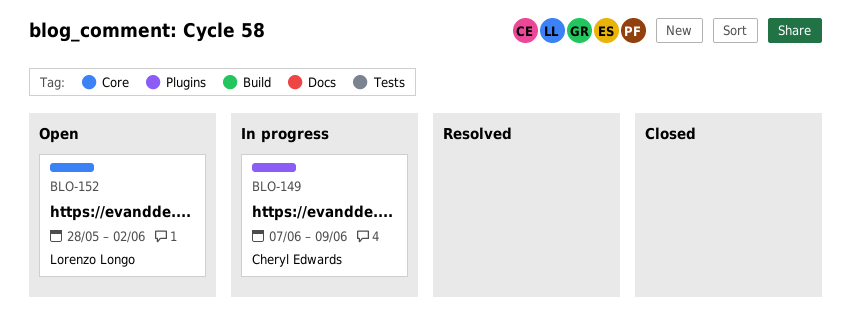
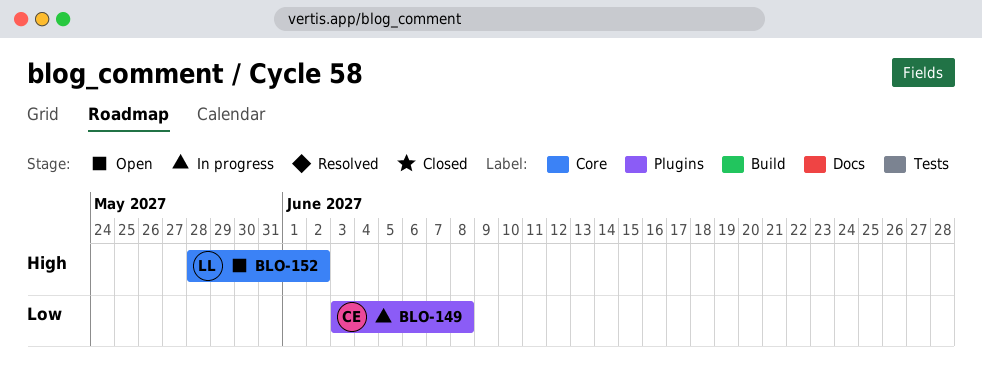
BLO-149, start: Jun 7 -> Jun 3
BLO-149, due: Jun 9 -> Jun 8

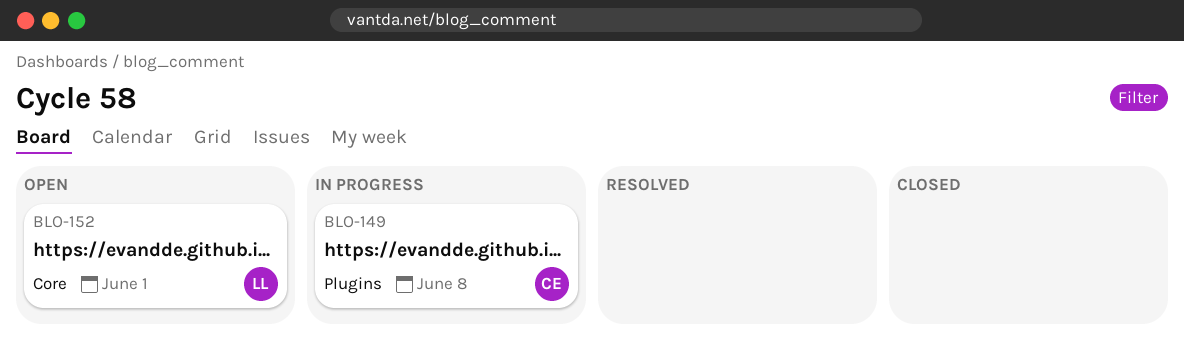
BLO-152, due: Jun 2 -> Jun 1

